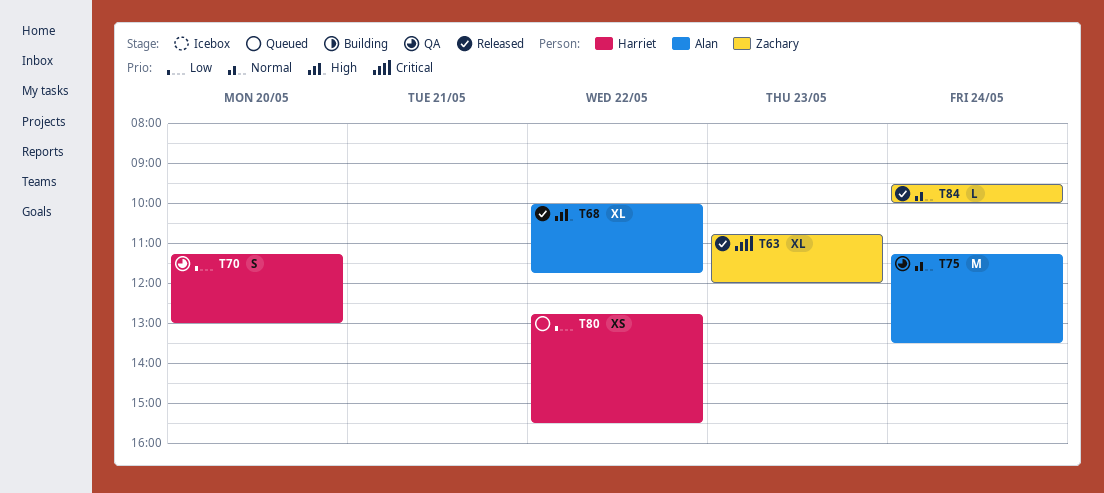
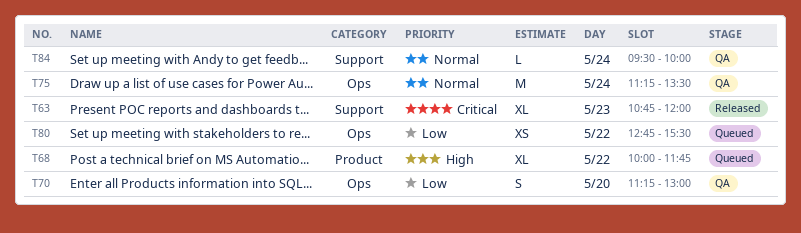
T68, status: Released -> Queued
T84, status: Released -> QA

